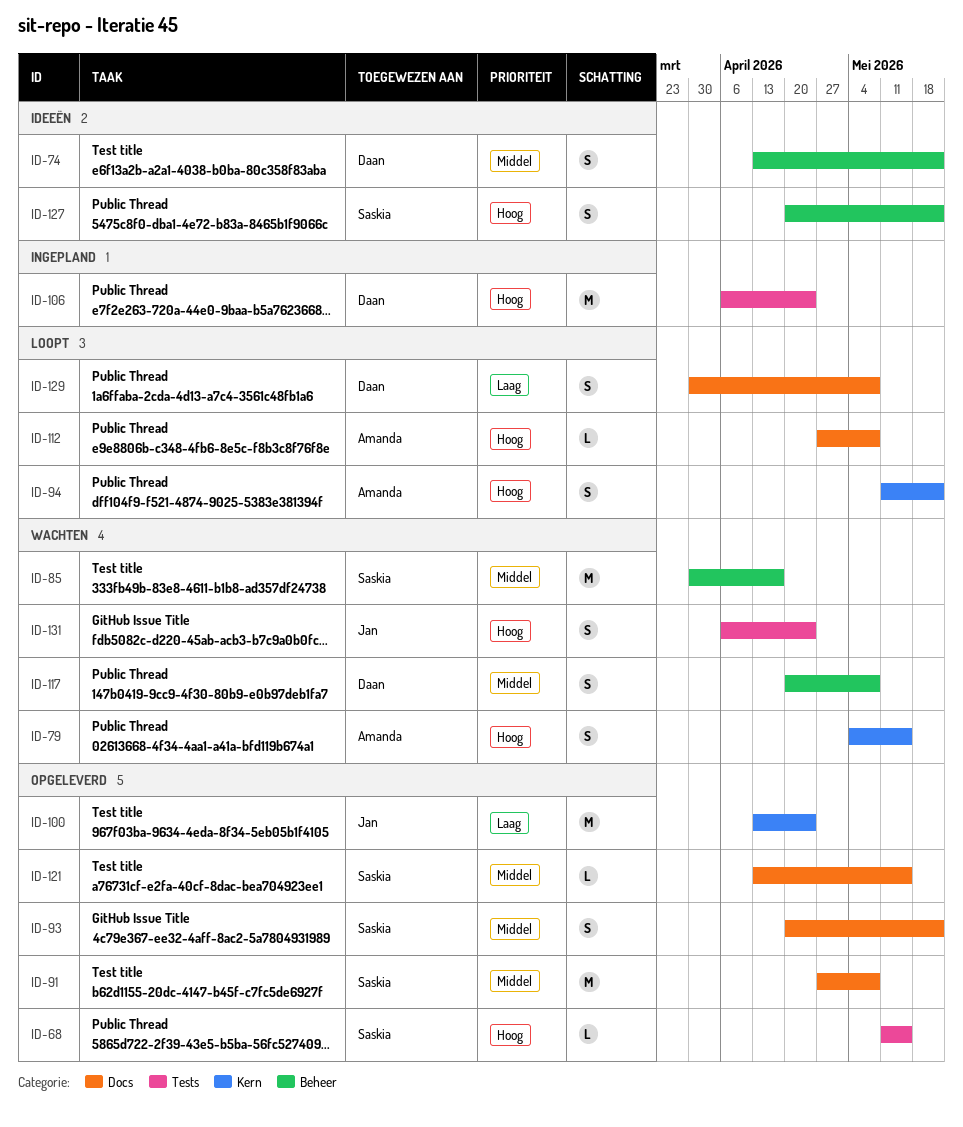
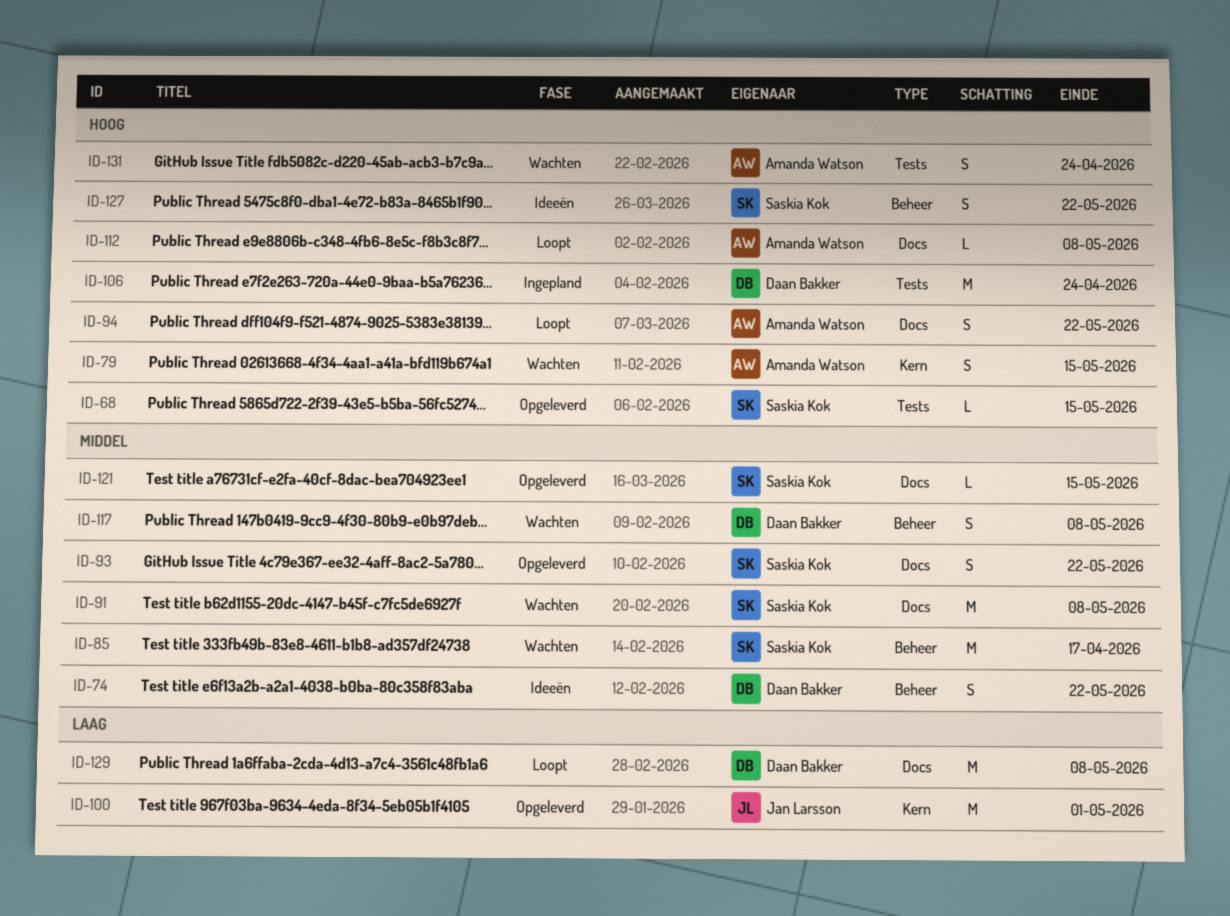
ID-91, status: Opgeleverd -> Wachten
ID-94, label: Kern -> Docs
ID-100, due: Apr 24 -> May 1
ID-129, estimate: S -> M
ID-131, owner: Jan Larsson -> Amanda Watson

